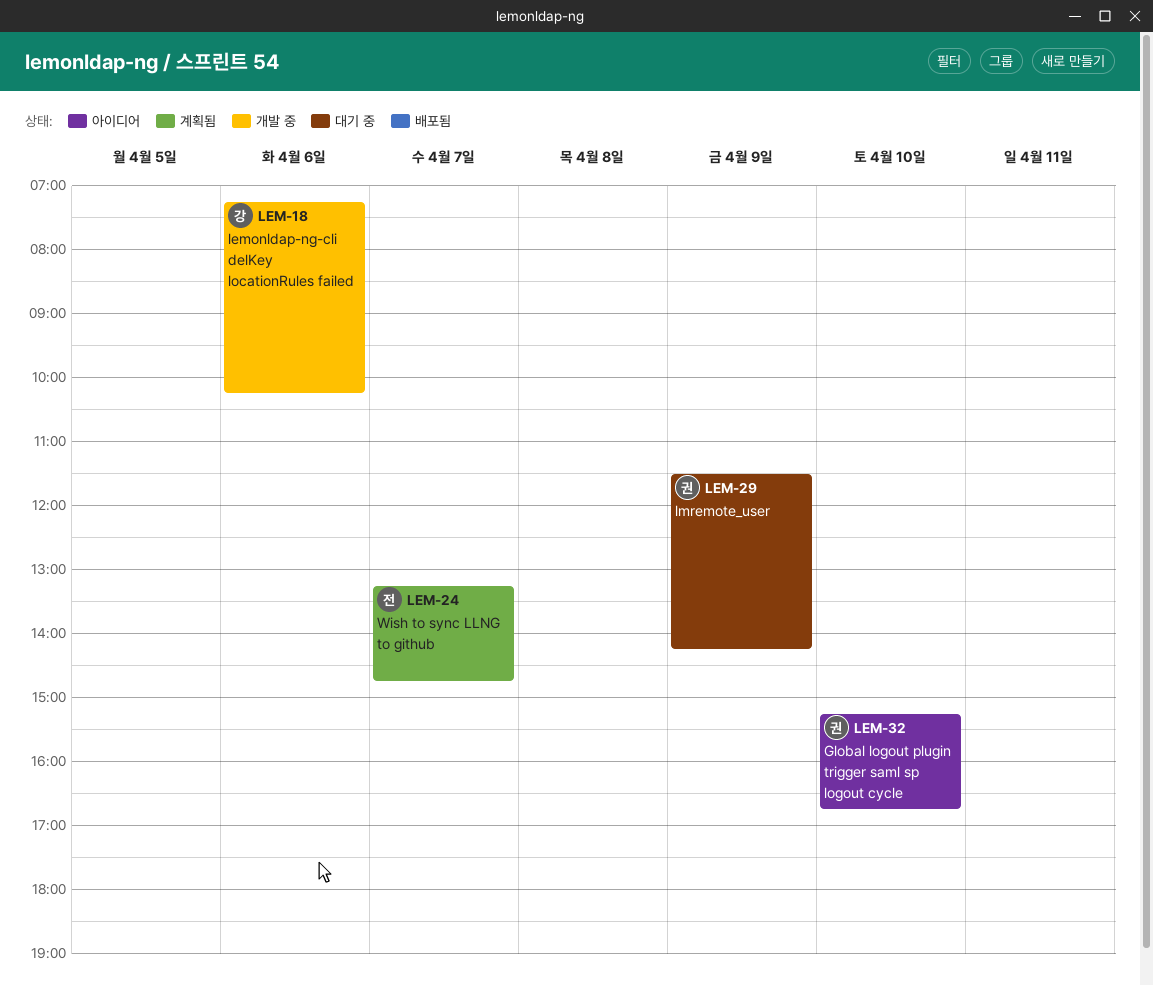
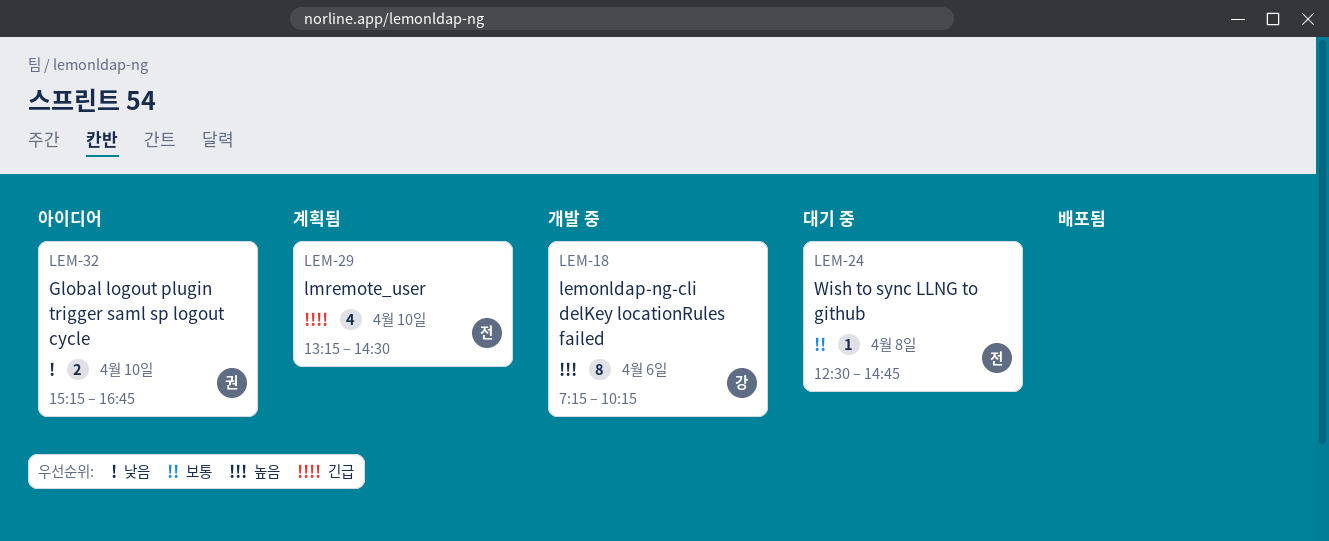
LEM-24, status: 계획됨 -> 대기 중
LEM-24, day: Apr 7 -> Apr 8
LEM-24, begins: 13:15 -> 12:30
LEM-29, status: 대기 중 -> 계획됨
LEM-29, owner: 권 -> 전
LEM-29, day: Apr 9 -> Apr 10
LEM-29, begins: 11:30 -> 13:15
LEM-29, ends: 14:15 -> 14:30

